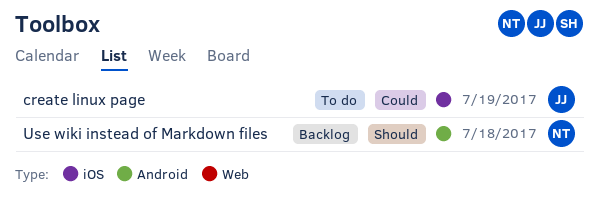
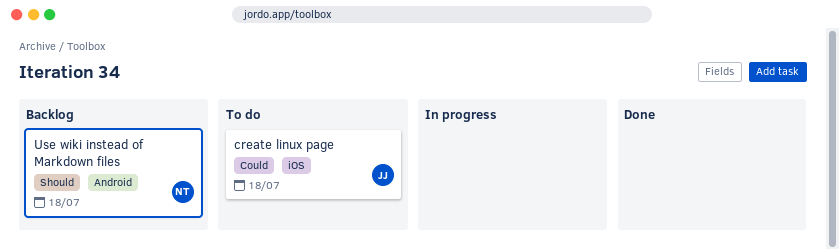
create linux page, due: Jul 19 -> Jul 18

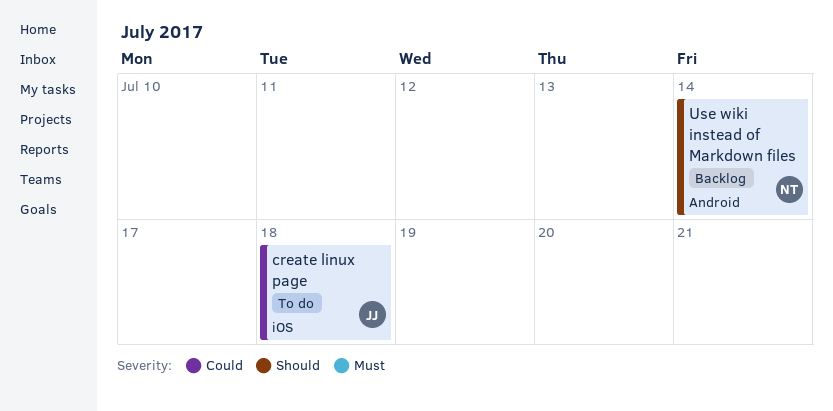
Use wiki instead of Markdown files, due: Jul 18 -> Jul 14

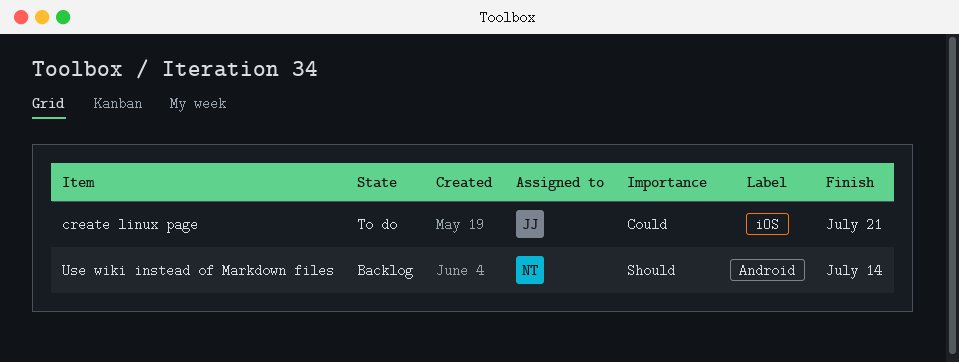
create linux page, due: Jul 18 -> Jul 21

